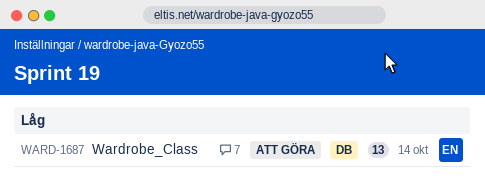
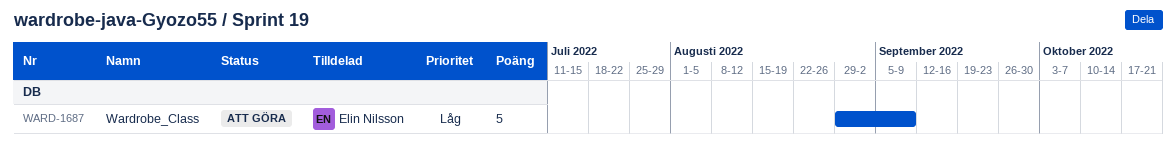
WARD-1687, estimate: 13 -> 5
WARD-1687, due: Oct 14 -> Sep 9

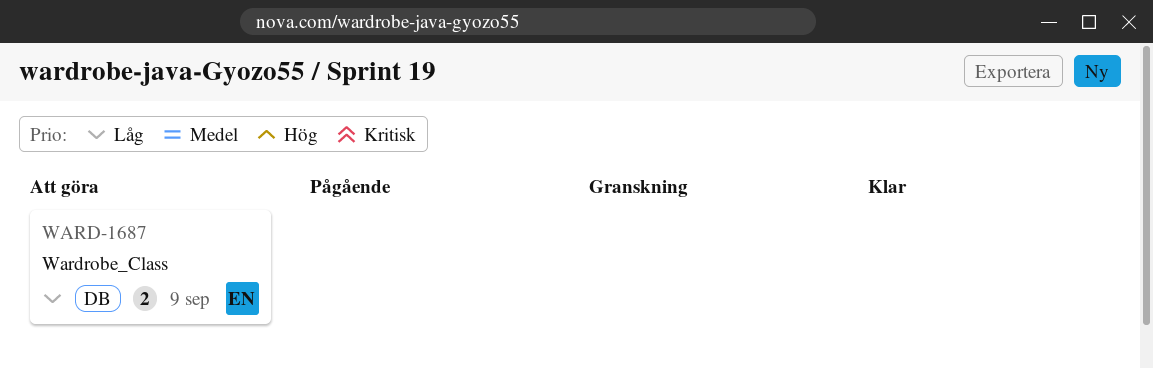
WARD-1687, estimate: 5 -> 2

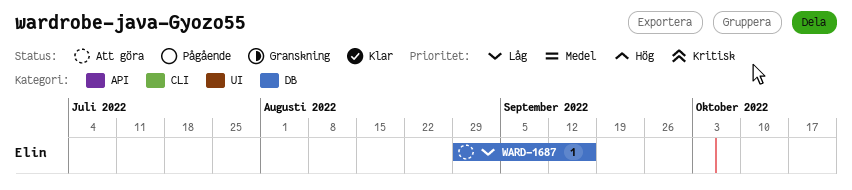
WARD-1687, estimate: 2 -> 1
WARD-1687, due: Sep 9 -> Sep 16

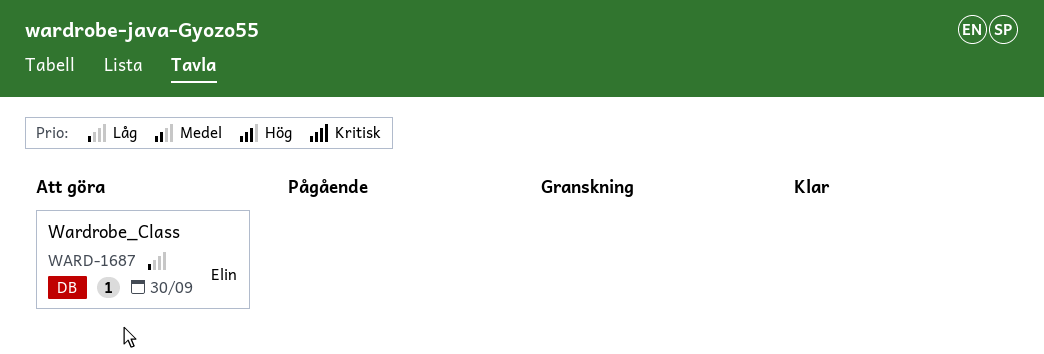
WARD-1687, due: Sep 16 -> Sep 30

